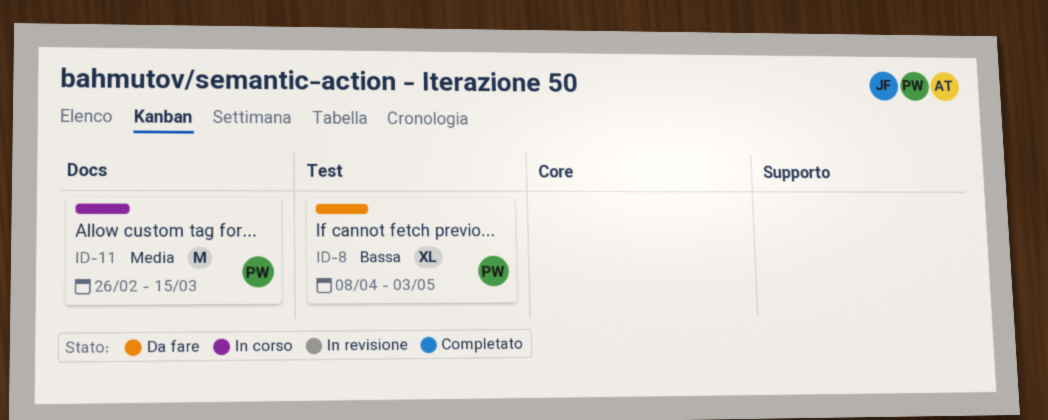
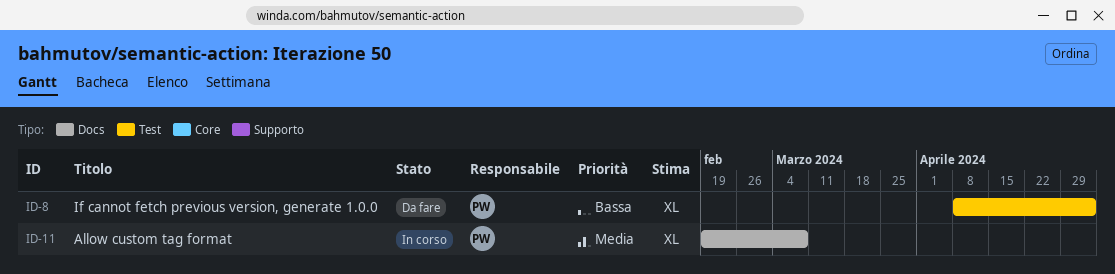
ID-11, estimate: M -> XL
ID-11, start: Feb 26 -> Feb 19
ID-11, due: Mar 15 -> Mar 8

